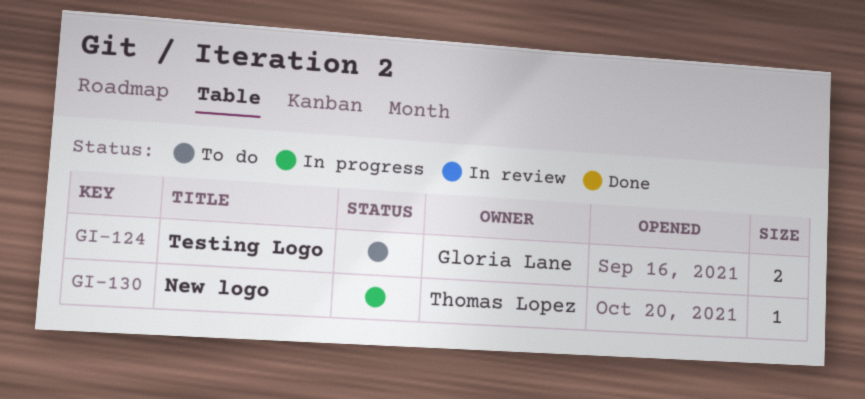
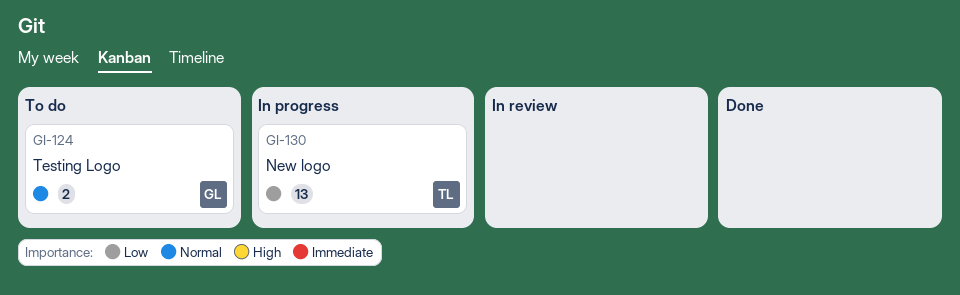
GI-130, estimate: 1 -> 13

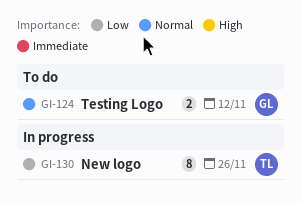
GI-130, estimate: 13 -> 8

